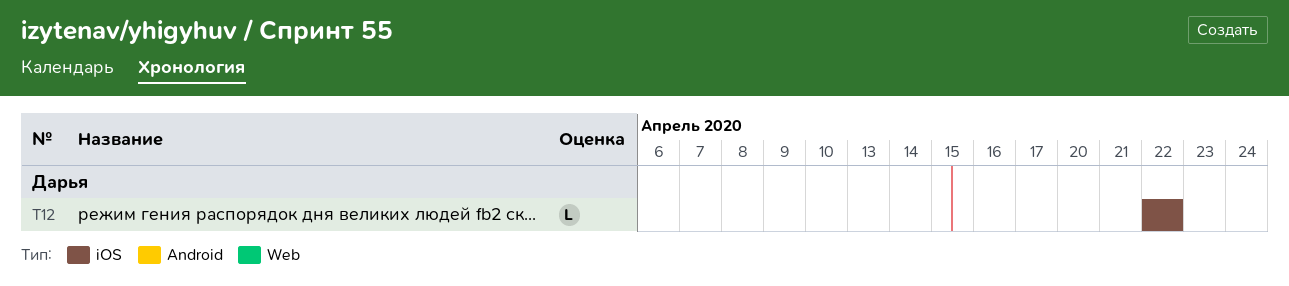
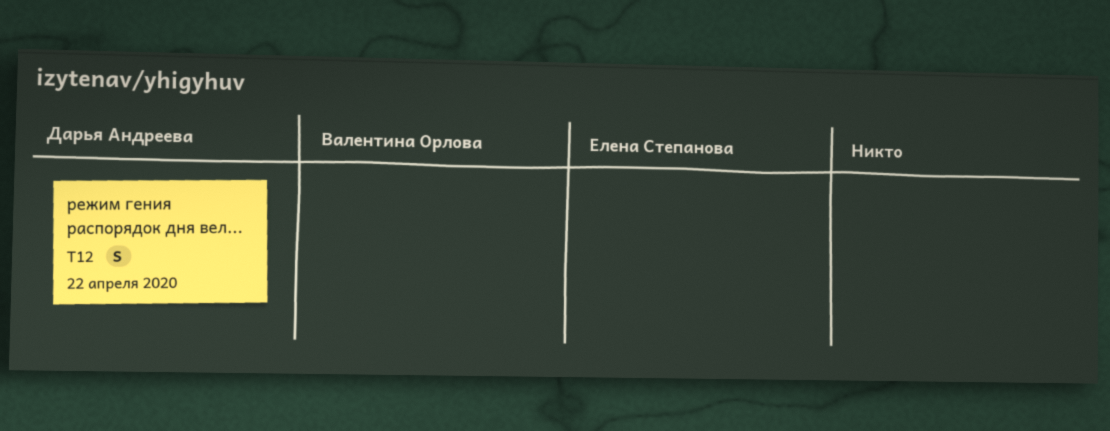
T12, estimate: L -> S

